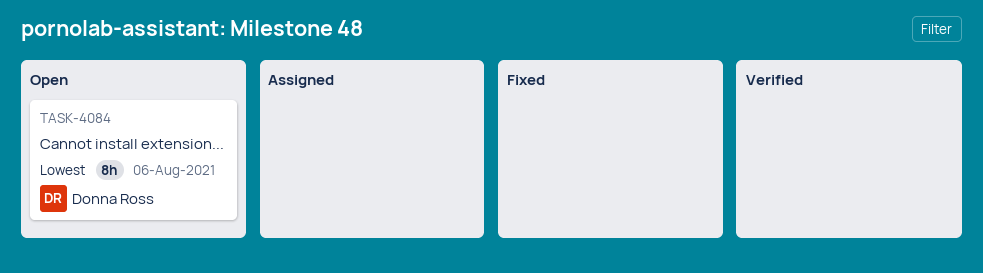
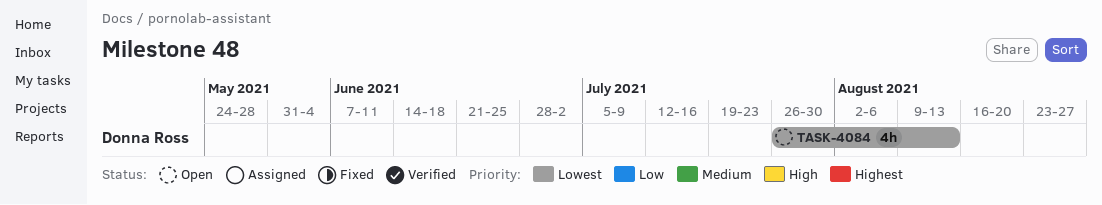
TASK-4084, estimate: 8h -> 4h
TASK-4084, due: Aug 6 -> Aug 13

